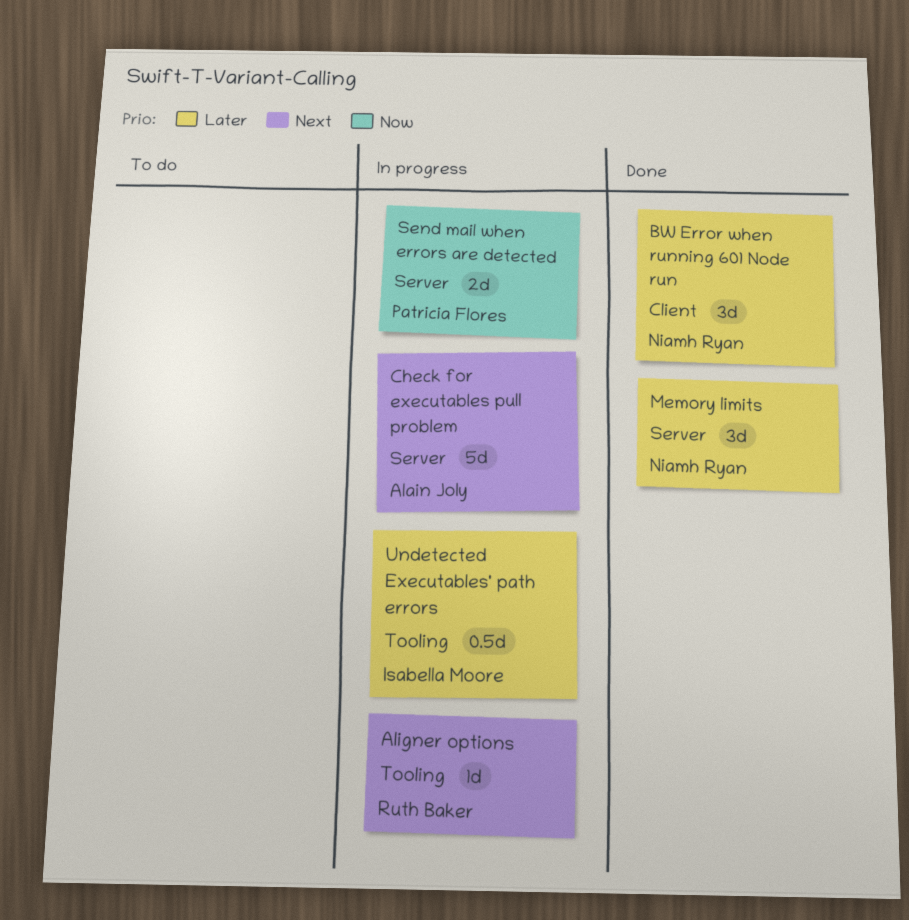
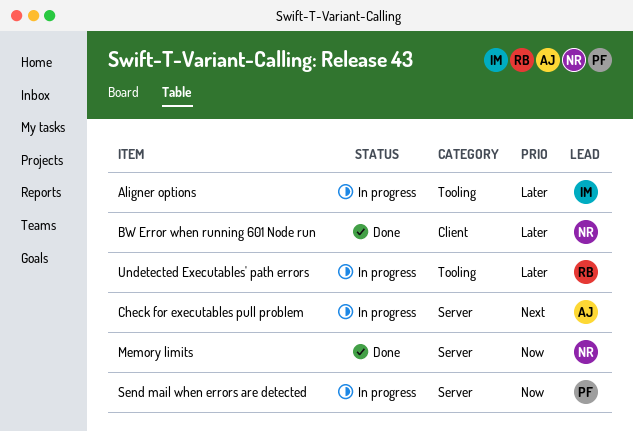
Aligner options, owner: Ruth Baker -> Isabella Moore
Aligner options, priority: Next -> Later
Memory limits, priority: Later -> Now
Undetected Executables' path errors, owner: Isabella Moore -> Ruth Baker

